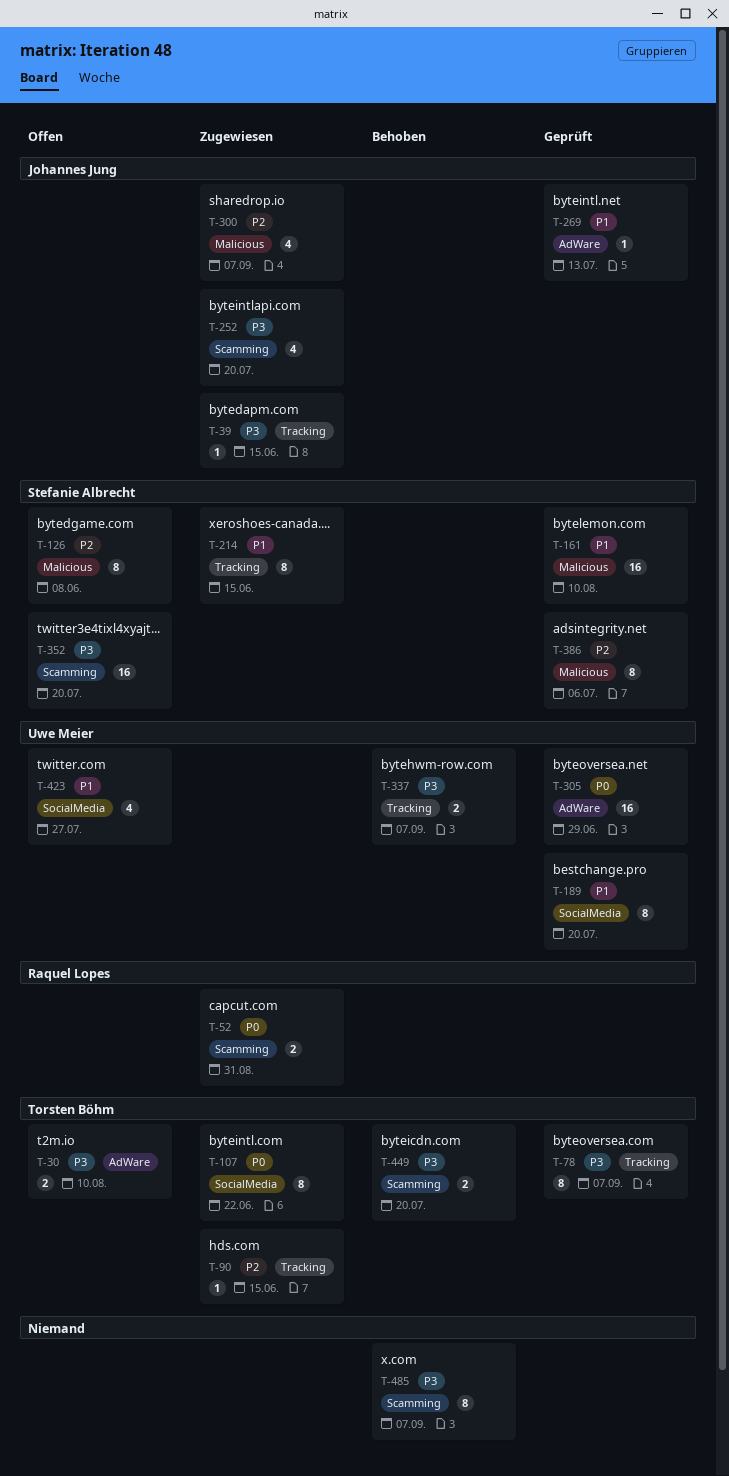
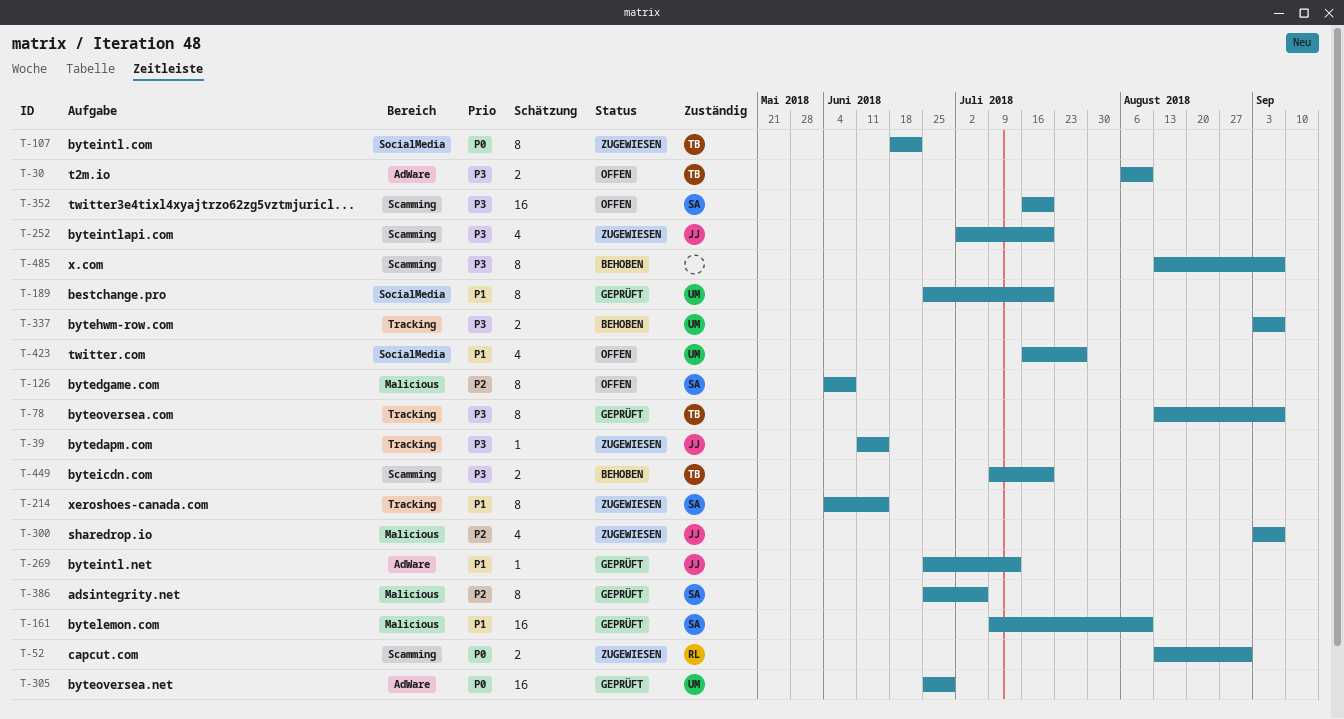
T-90: present -> none

